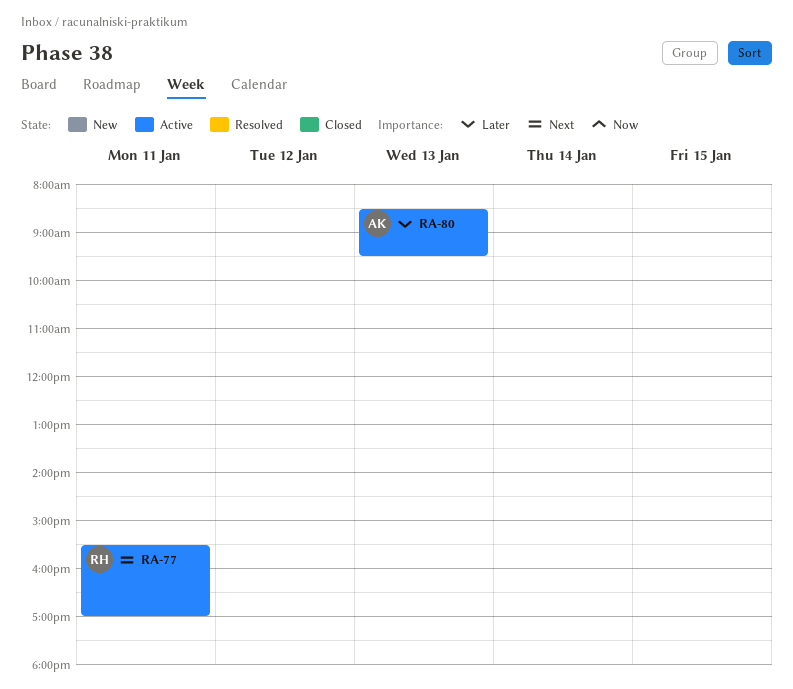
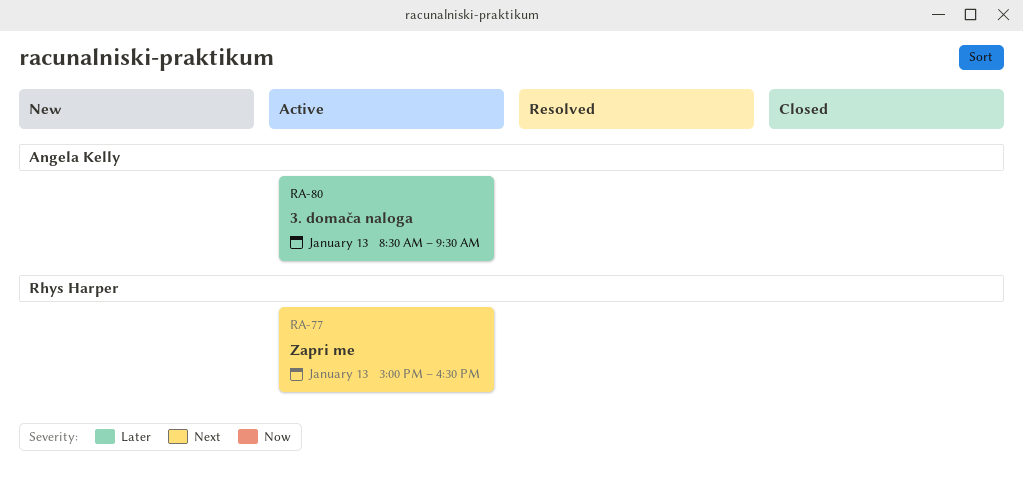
RA-77, day: Jan 11 -> Jan 13
RA-77, begins: 15:30 -> 15:00
RA-77, ends: 17:00 -> 16:30

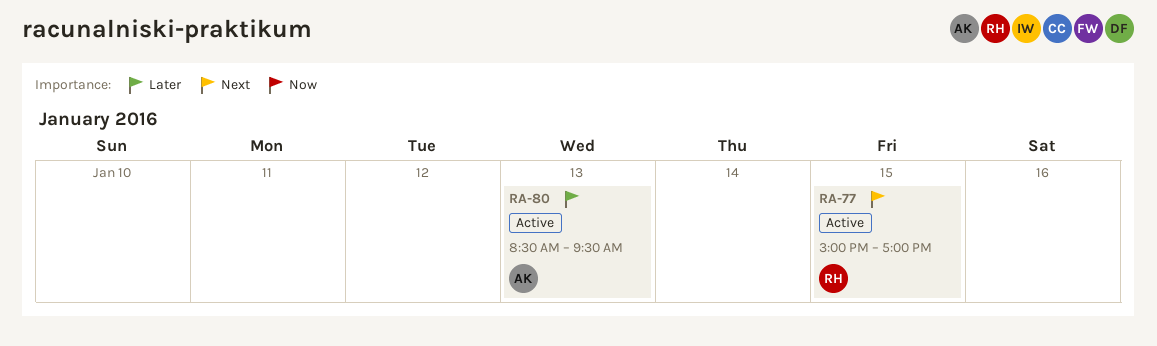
RA-77, day: Jan 13 -> Jan 15
RA-77, ends: 16:30 -> 17:00

